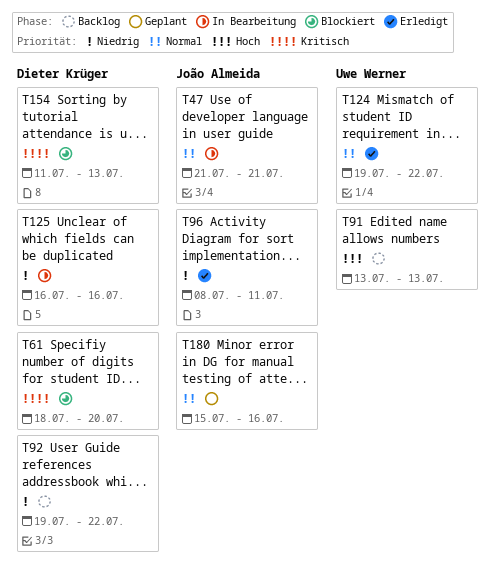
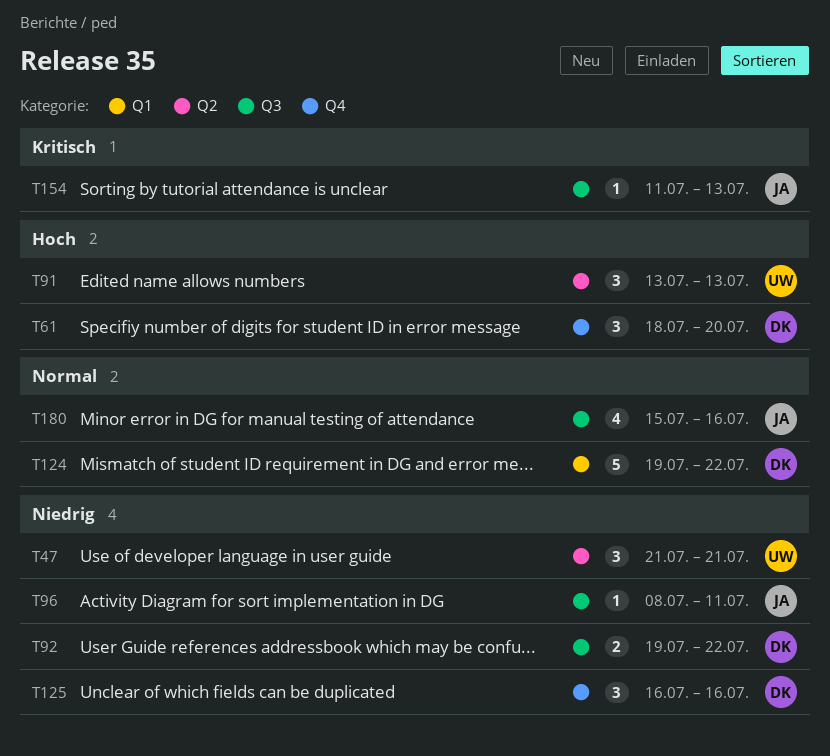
T47, owner: João Almeida -> Uwe Werner
T47, priority: Normal -> Niedrig
T61, priority: Kritisch -> Hoch
T124, owner: Uwe Werner -> Dieter Krüger
T154, owner: Dieter Krüger -> João Almeida

